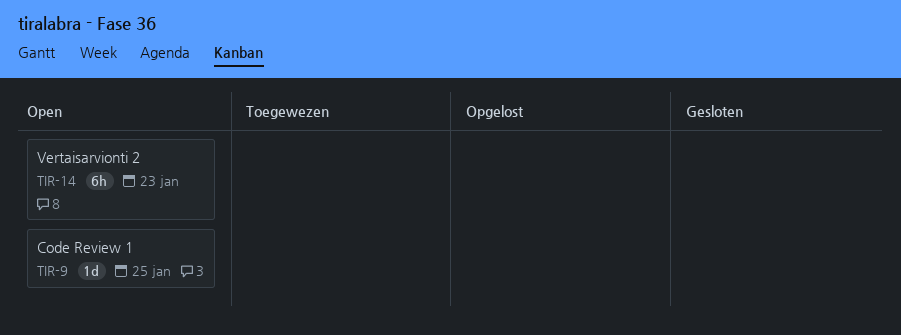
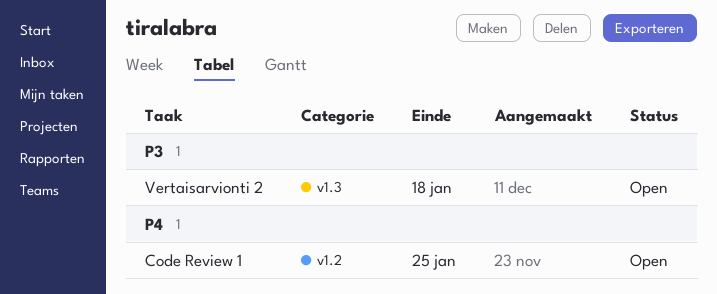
Vertaisarvionti 2, due: Jan 23 -> Jan 18

